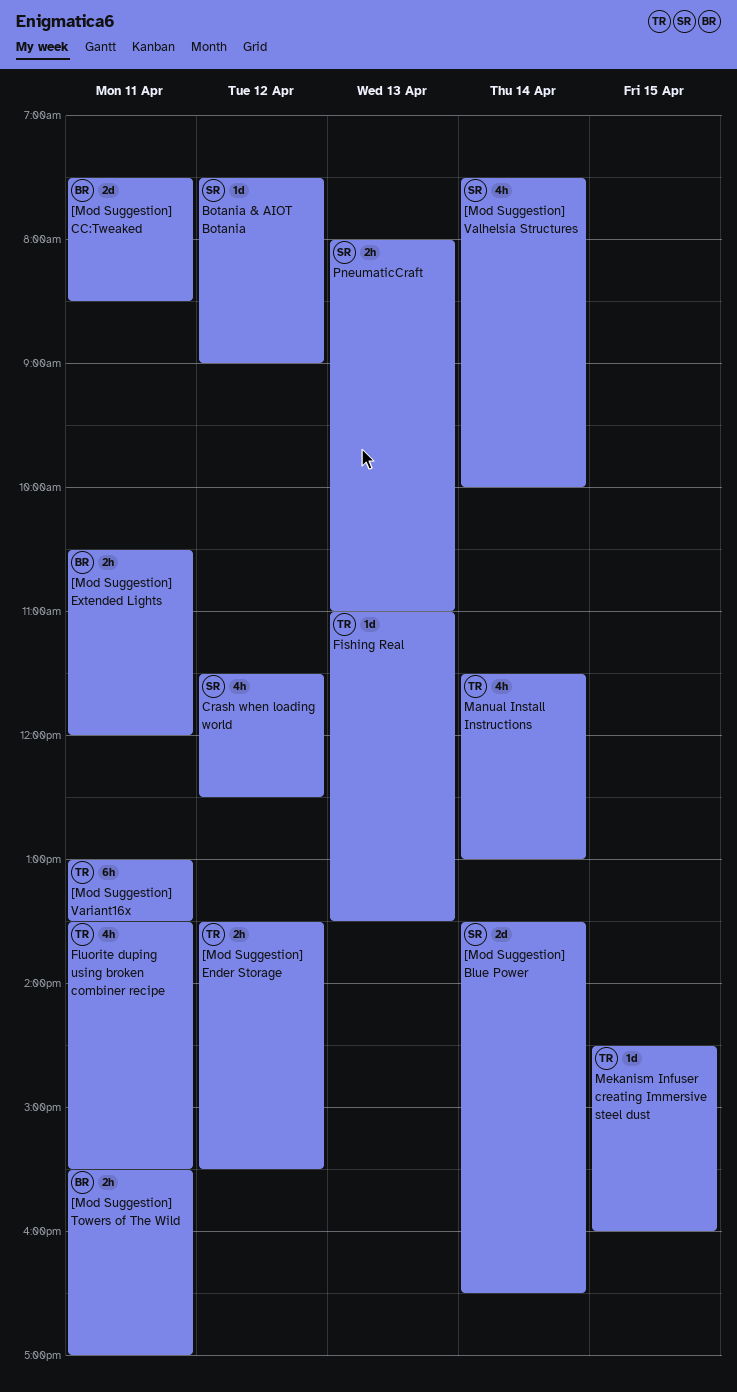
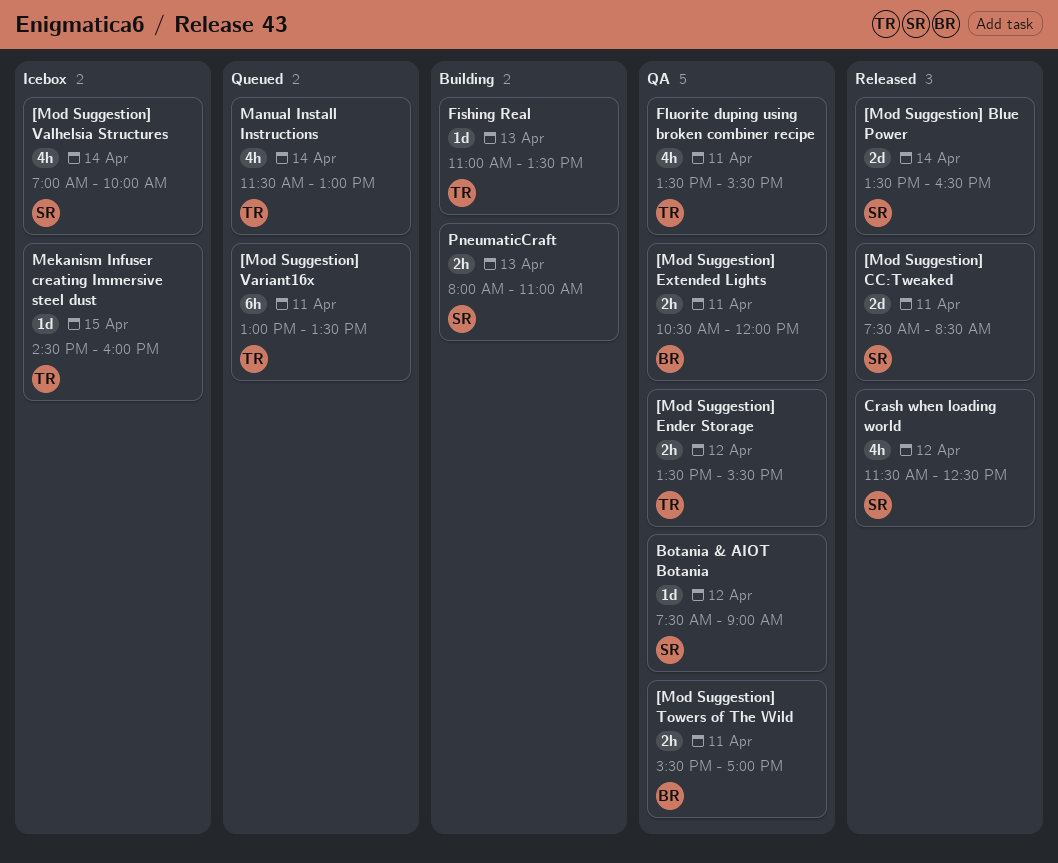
[Mod Suggestion] CC:Tweaked, owner: BR -> SR
[Mod Suggestion] Valhelsia Structures, begins: 07:30 -> 07:00

